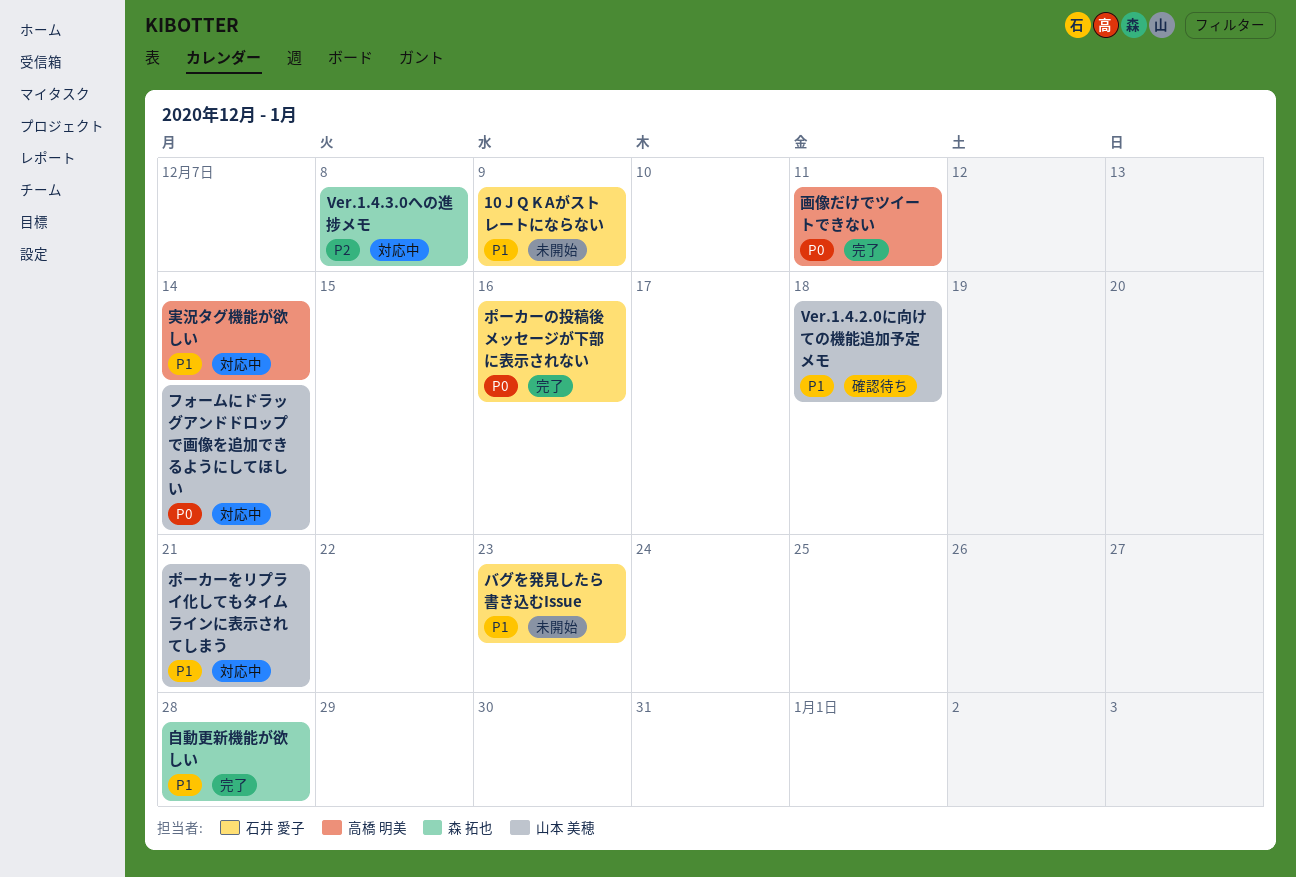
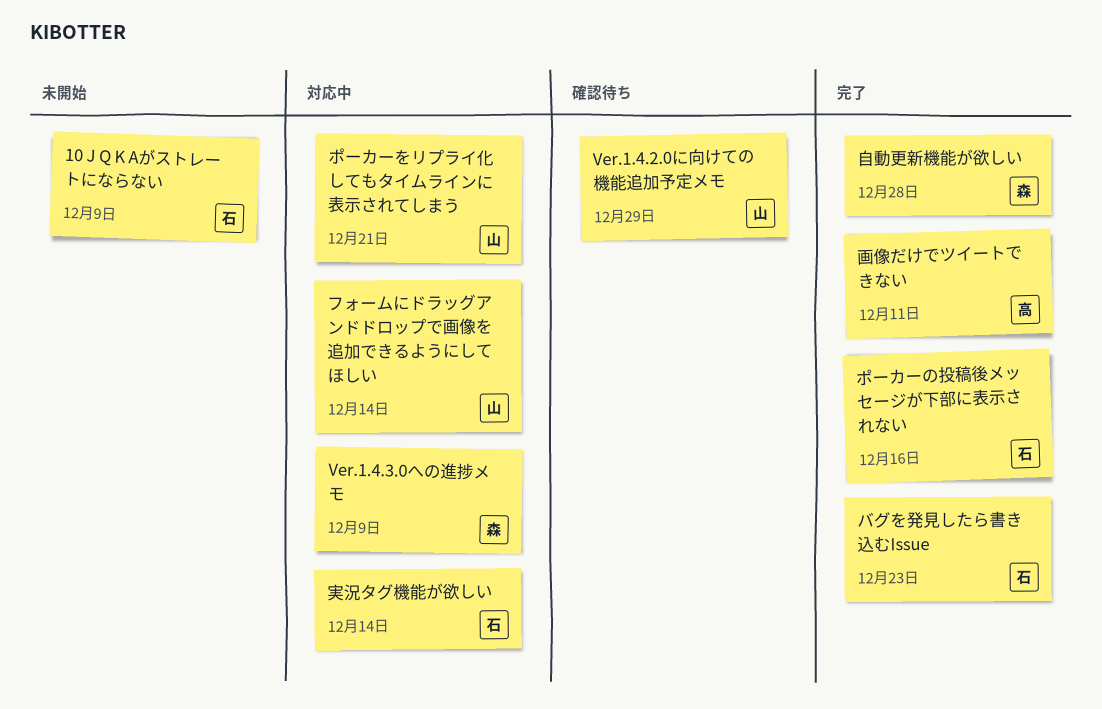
Ver.1.4.2.0に向けての機能追加予定メモ, due: Dec 18 -> Dec 29
Ver.1.4.3.0への進捗メモ, due: Dec 8 -> Dec 9
バグを発見したら書き込むIssue, status: 未開始 -> 完了
実況タグ機能が欲しい, owner: 高橋 明美 -> 石井 愛子

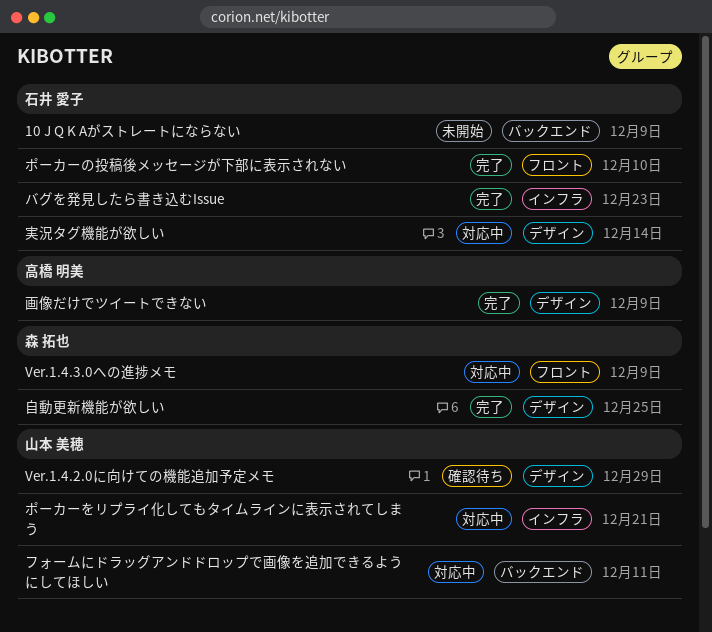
フォームにドラッグアンドドロップで画像を追加できるようにしてほしい, due: Dec 14 -> Dec 11
ポーカーの投稿後メッセージが下部に表示されない, due: Dec 16 -> Dec 10
画像だけでツイートできない, due: Dec 11 -> Dec 9
自動更新機能が欲しい, due: Dec 28 -> Dec 25

